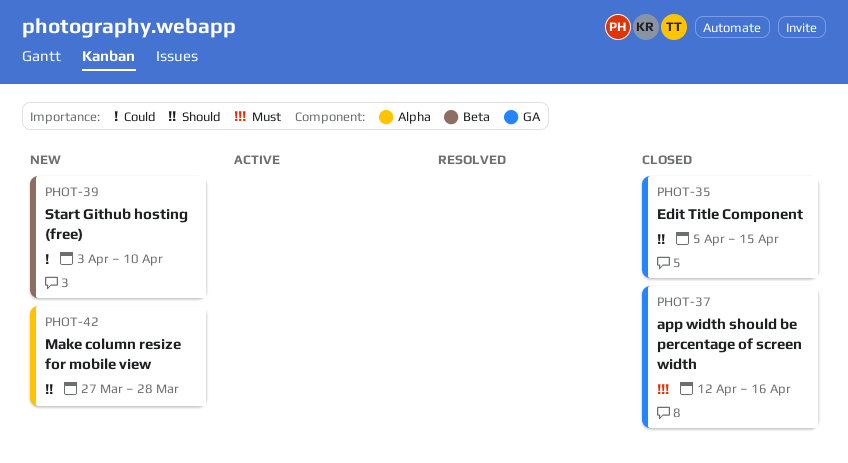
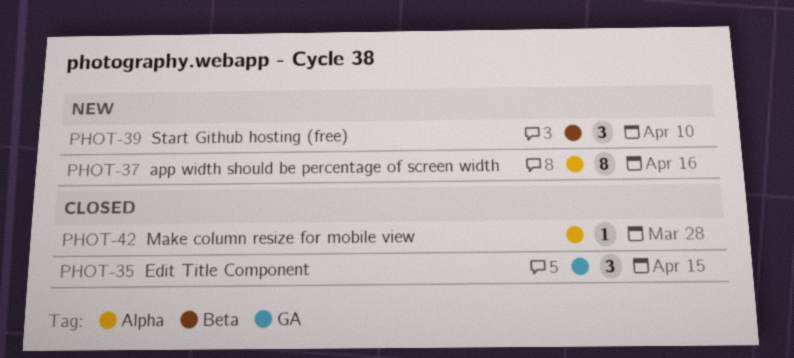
PHOT-37, status: Closed -> New
PHOT-37, label: GA -> Alpha
PHOT-42, status: New -> Closed

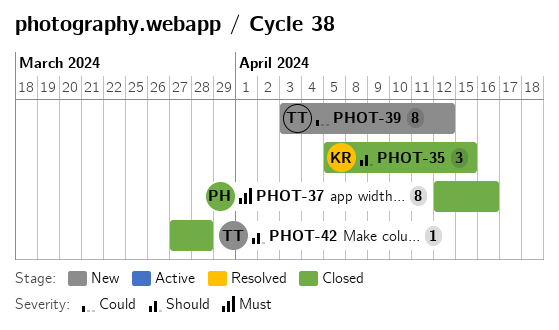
PHOT-37, status: New -> Closed
PHOT-39, estimate: 3 -> 8
PHOT-39, due: Apr 10 -> Apr 12

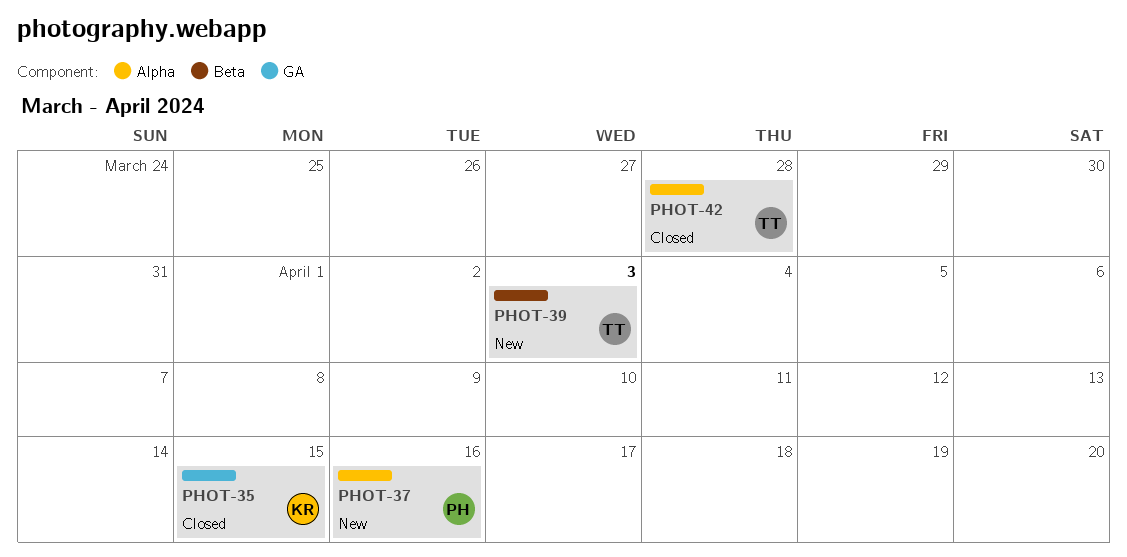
PHOT-37, status: Closed -> New
PHOT-39, due: Apr 12 -> Apr 3

